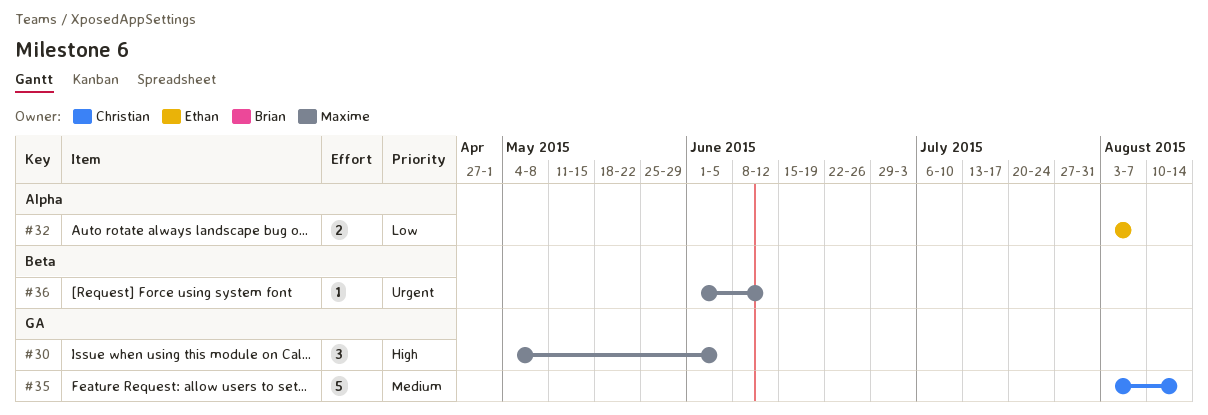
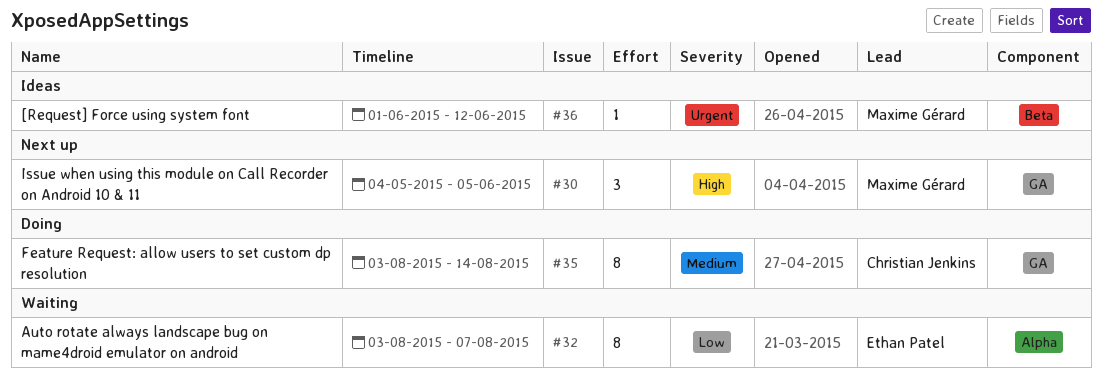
#32, estimate: 2 -> 8
#35, estimate: 5 -> 8

